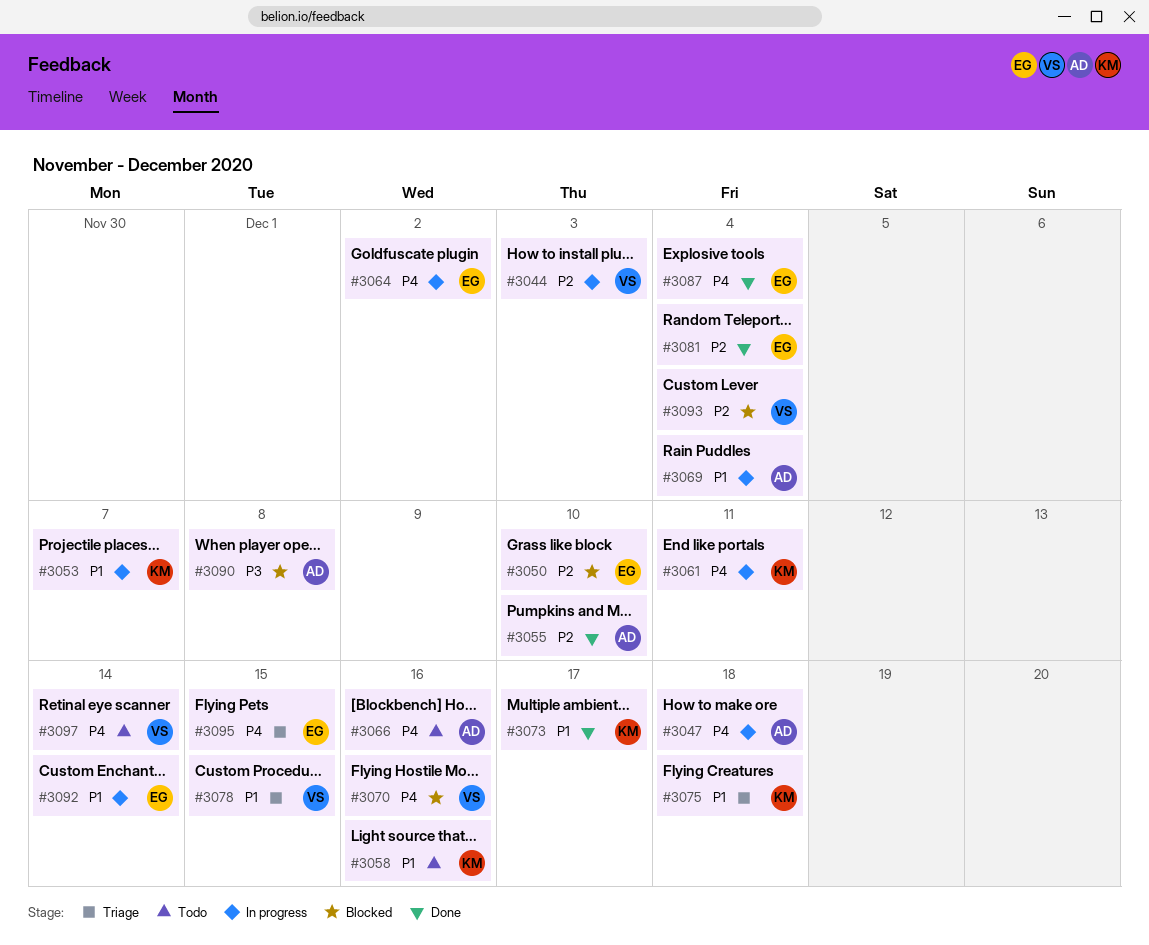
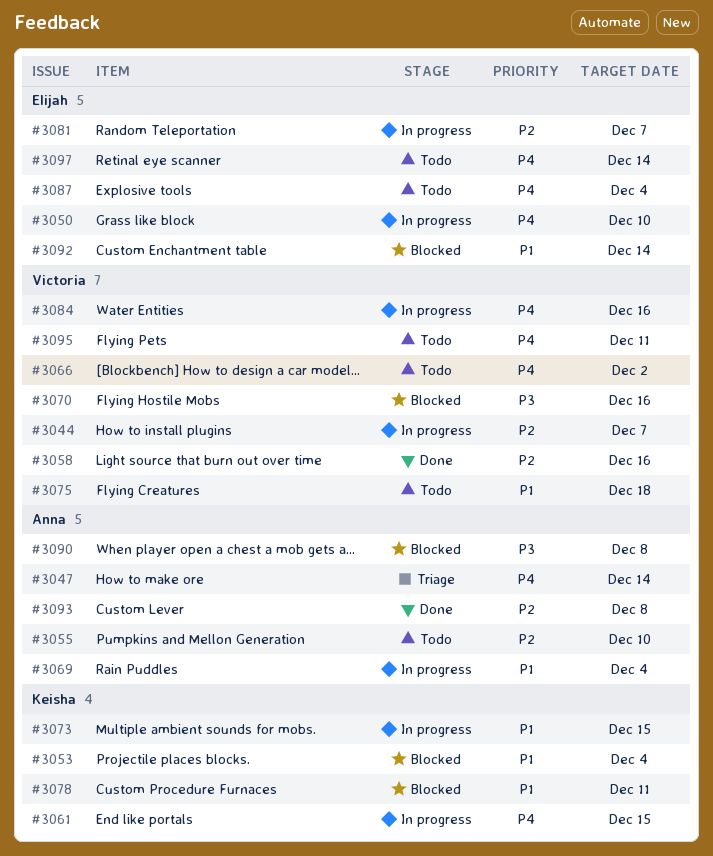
#3044, due: Dec 3 -> Dec 7
#3047, status: In progress -> Triage
#3047, due: Dec 18 -> Dec 14
#3050, status: Blocked -> In progress
#3050, priority: P2 -> P4
#3053, status: In progress -> Blocked
#3053, due: Dec 7 -> Dec 4
#3055, status: Done -> Todo
#3058, status: Todo -> Done
#3058, owner: Keisha -> Victoria
#3058, priority: P1 -> P2
#3061, due: Dec 11 -> Dec 15
#3064: present -> none
#3066, owner: Anna -> Victoria
#3066, due: Dec 16 -> Dec 2
#3070, priority: P4 -> P3
#3073, status: Done -> In progress
#3073, due: Dec 17 -> Dec 15
#3075, status: Triage -> Todo
#3075, owner: Keisha -> Victoria
#3078, status: Triage -> Blocked
#3078, owner: Victoria -> Keisha
#3078, due: Dec 15 -> Dec 11
#3081, status: Done -> In progress
#3081, due: Dec 4 -> Dec 7
#3084: none -> present
#3087, status: Done -> Todo
#3092, status: In progress -> Blocked
#3093, status: Blocked -> Done
#3093, owner: Victoria -> Anna
#3093, due: Dec 4 -> Dec 8
#3095, status: Triage -> Todo
#3095, owner: Elijah -> Victoria
#3095, due: Dec 15 -> Dec 11
#3097, owner: Victoria -> Elijah

